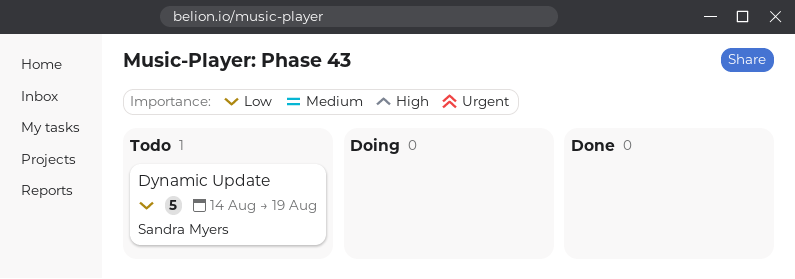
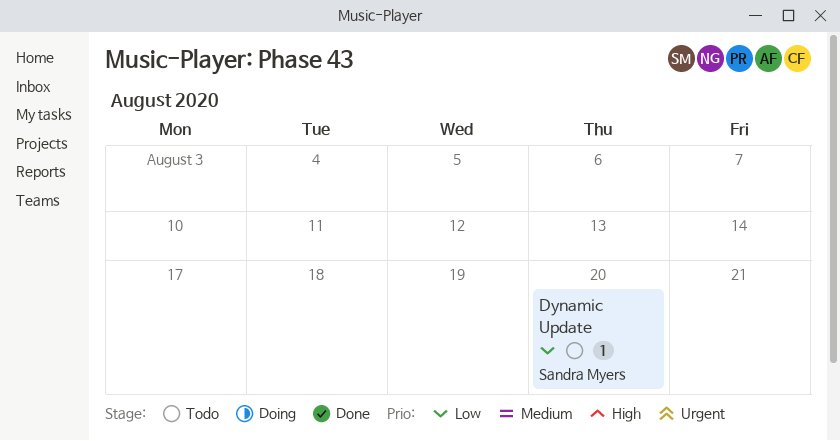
Dynamic Update, estimate: 5 -> 1
Dynamic Update, due: Aug 19 -> Aug 20

